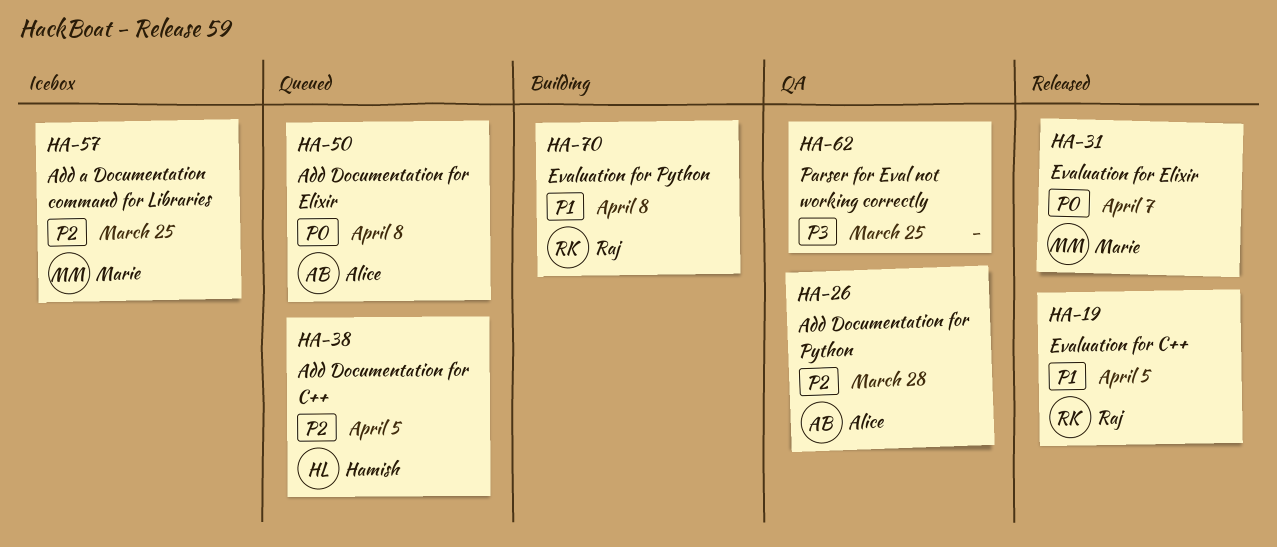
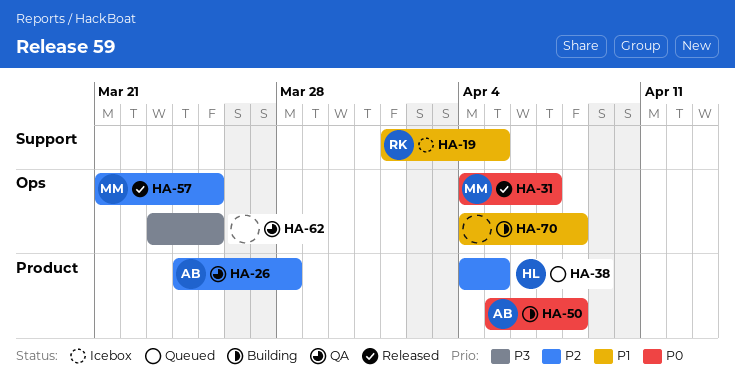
HA-19, status: Released -> Icebox
HA-50, status: Queued -> Building
HA-57, status: Icebox -> Released
HA-70, owner: Raj -> none

